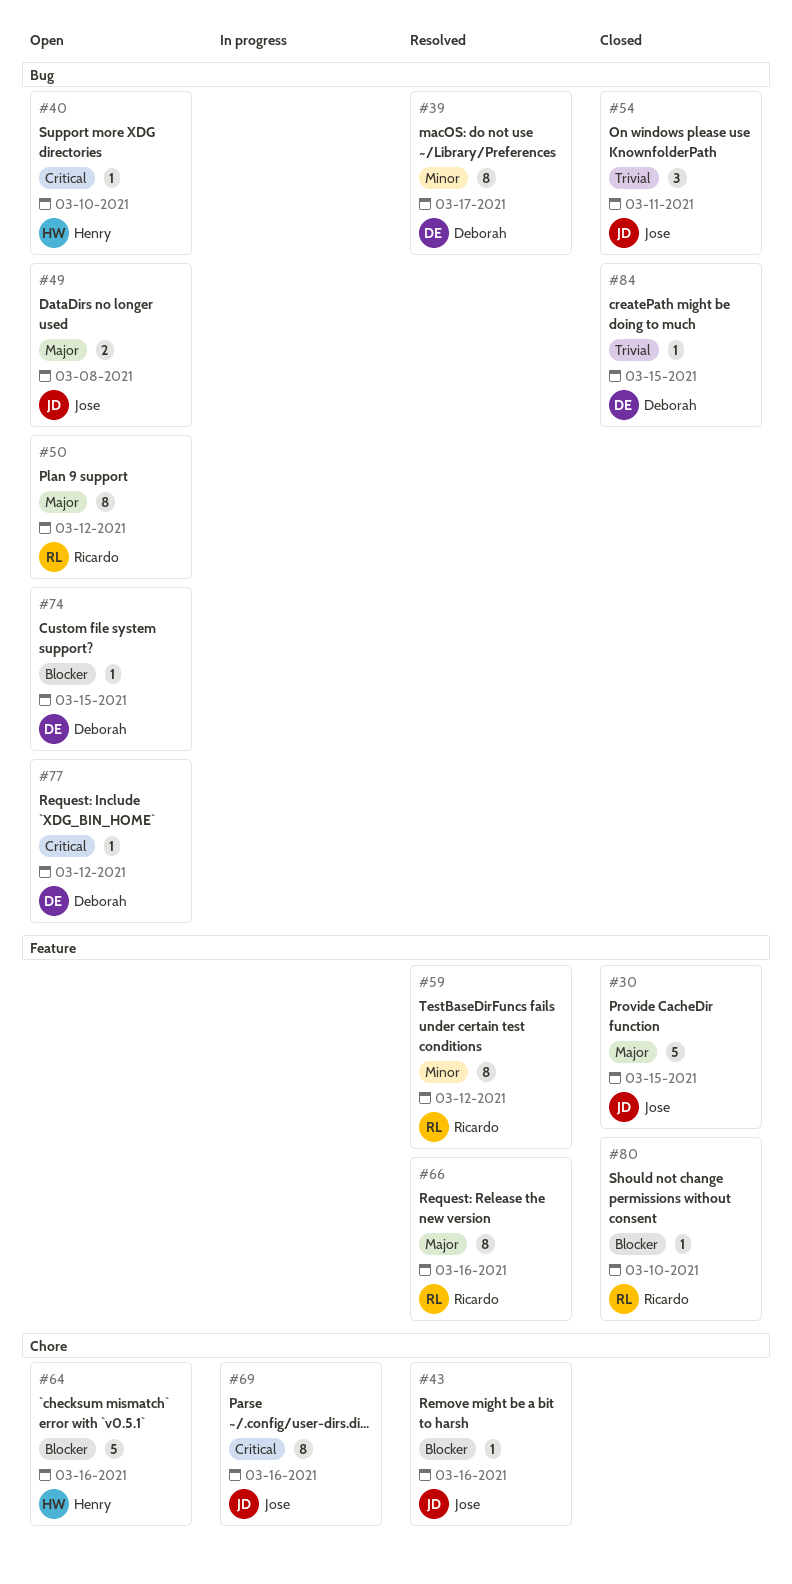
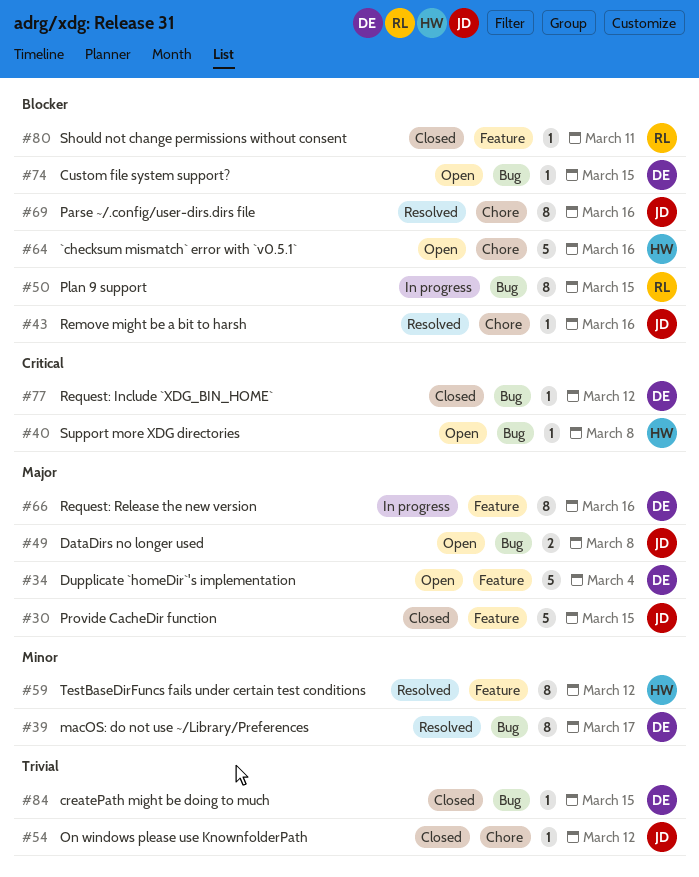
#34: none -> present
#40, due: Mar 10 -> Mar 8
#50, status: Open -> In progress
#50, priority: Major -> Blocker
#50, due: Mar 12 -> Mar 15
#54, label: Bug -> Chore
#54, estimate: 3 -> 1
#54, due: Mar 11 -> Mar 12
#59, owner: Ricardo -> Henry
#66, status: Resolved -> In progress
#66, owner: Ricardo -> Deborah
#69, status: In progress -> Resolved
#69, priority: Critical -> Blocker
#77, status: Open -> Closed
#80, due: Mar 10 -> Mar 11

